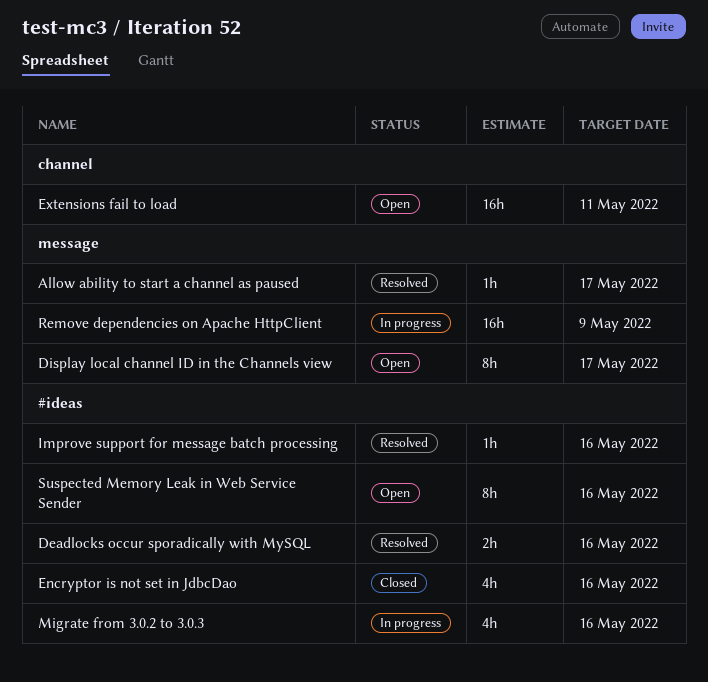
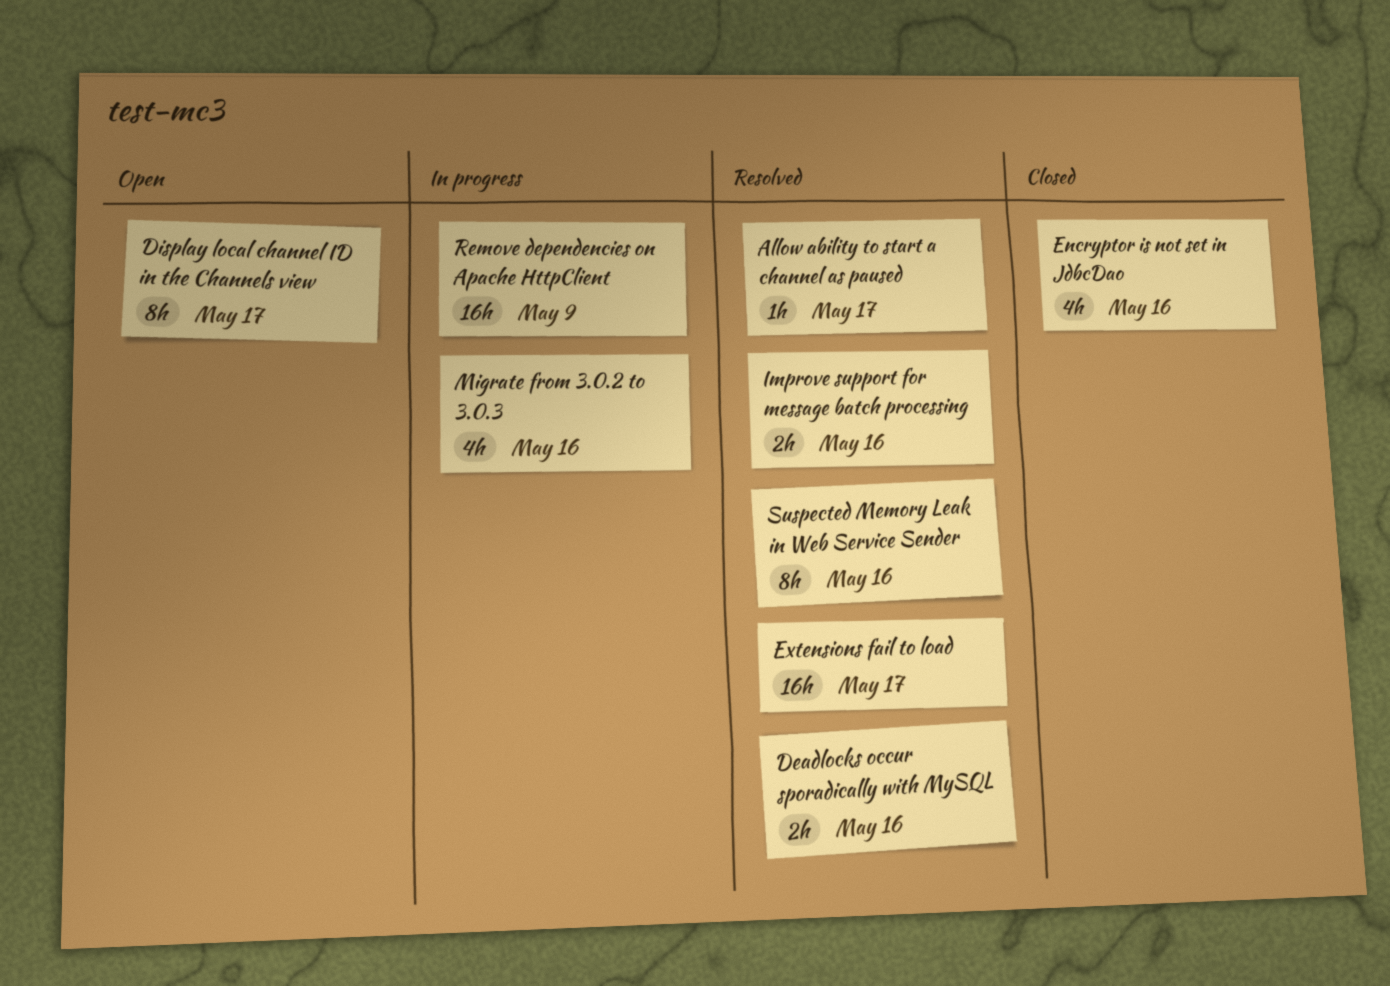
Extensions fail to load, status: Open -> Resolved
Extensions fail to load, due: May 11 -> May 17
Improve support for message batch processing, estimate: 1h -> 2h
Suspected Memory Leak in Web Service Sender, status: Open -> Resolved

